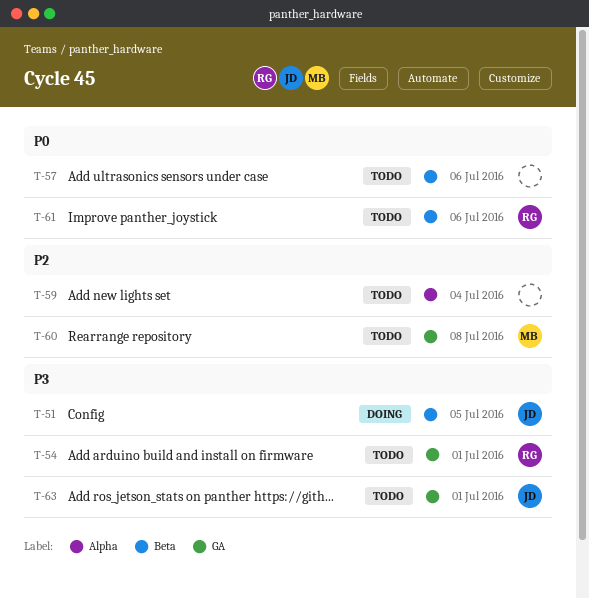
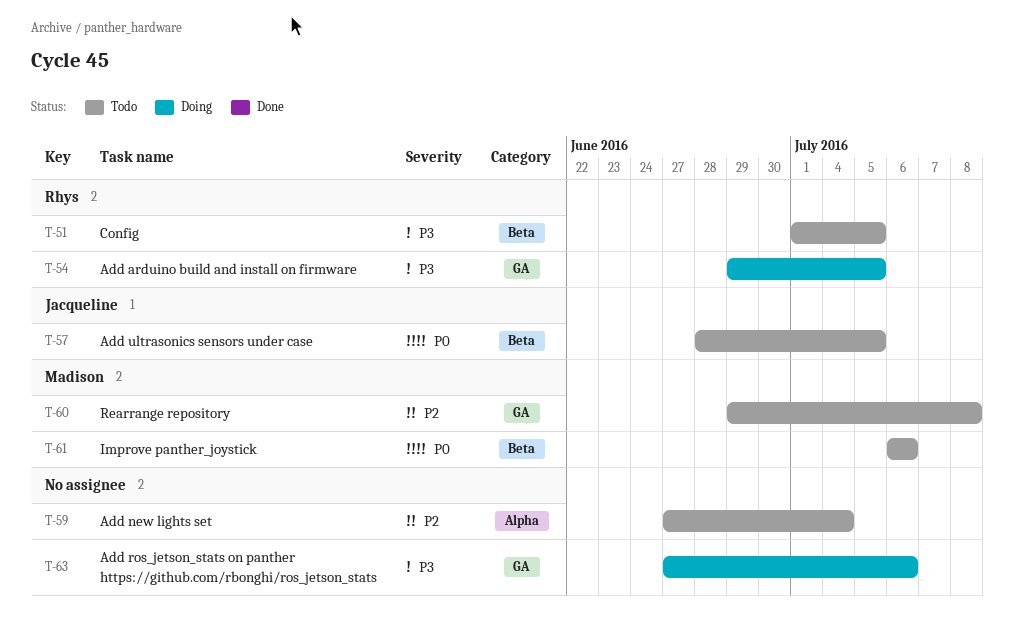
T-51, status: Doing -> Todo
T-51, owner: Jacqueline -> Rhys
T-54, status: Todo -> Doing
T-54, due: Jul 1 -> Jul 5
T-57, owner: none -> Jacqueline
T-57, due: Jul 6 -> Jul 5
T-61, owner: Rhys -> Madison
T-63, status: Todo -> Doing
T-63, owner: Jacqueline -> none
T-63, due: Jul 1 -> Jul 6

